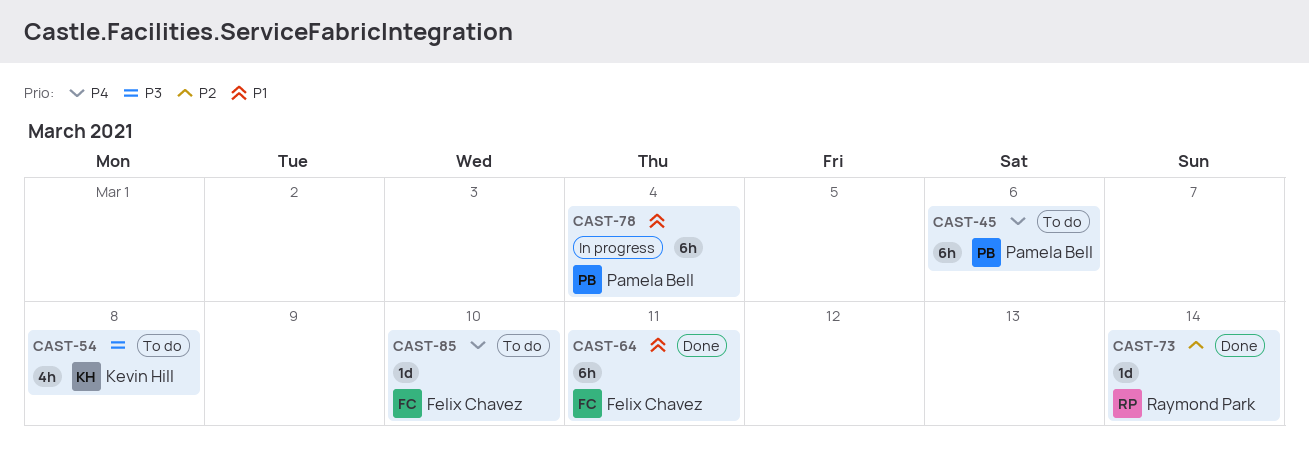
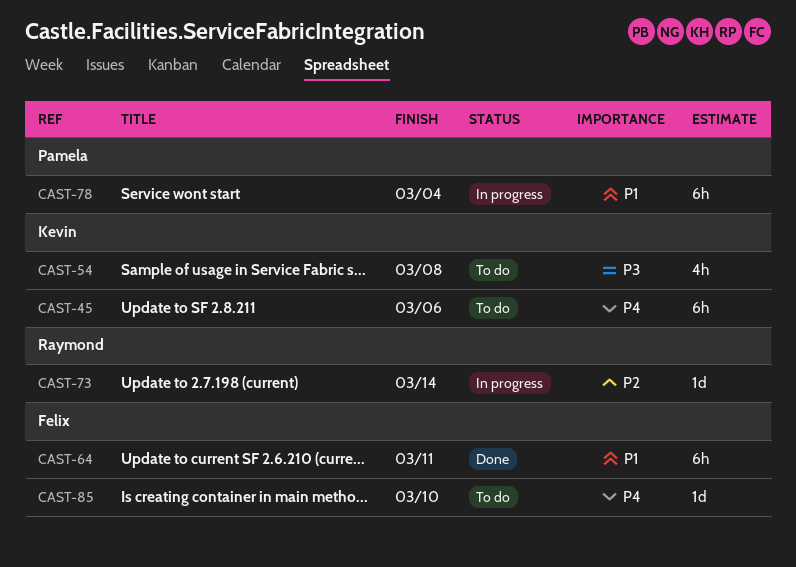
CAST-45, owner: Pamela Bell -> Kevin Hill
CAST-73, status: Done -> In progress

